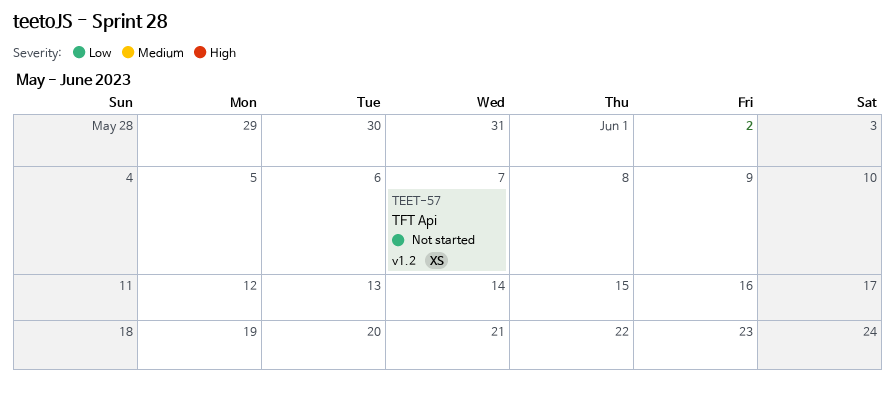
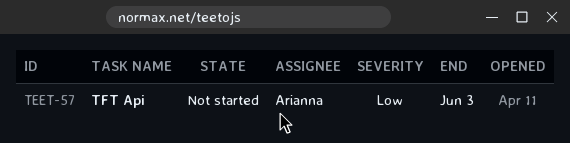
TEET-57, due: Jun 7 -> Jun 3

